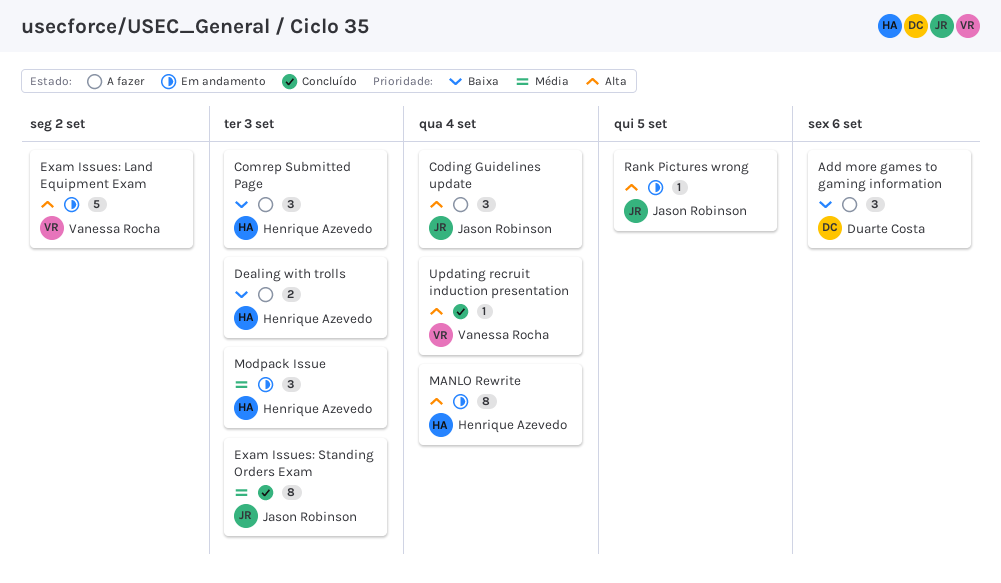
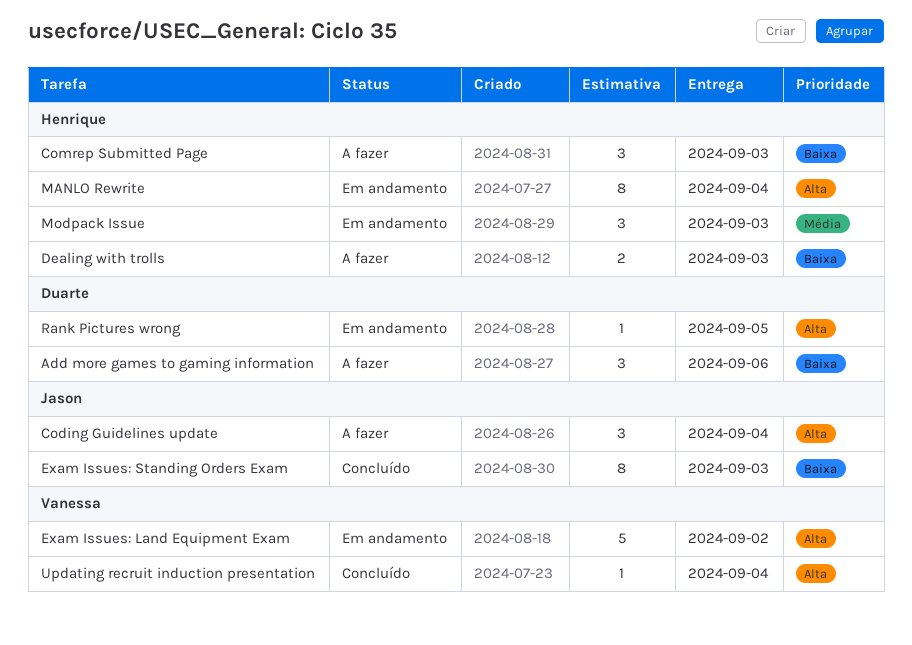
Exam Issues: Standing Orders Exam, priority: Média -> Baixa
Rank Pictures wrong, owner: Jason Robinson -> Duarte Costa

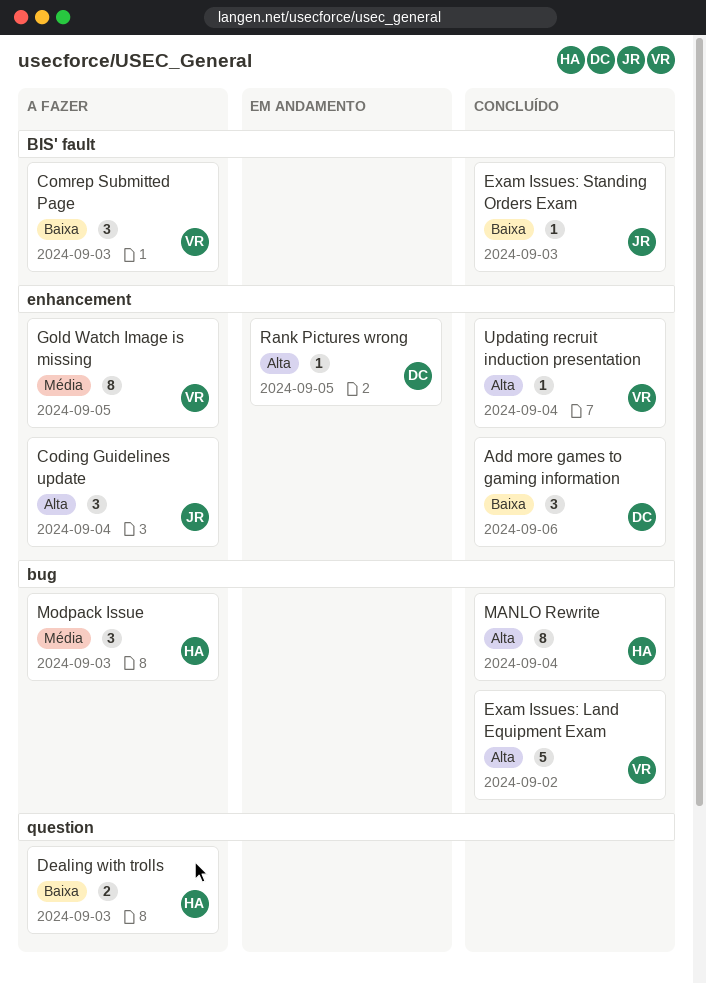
Add more games to gaming information, status: A fazer -> Concluído
Comrep Submitted Page, owner: Henrique -> Vanessa
Exam Issues: Land Equipment Exam, status: Em andamento -> Concluído
Exam Issues: Standing Orders Exam, estimate: 8 -> 1
Gold Watch Image is missing: none -> present
MANLO Rewrite, status: Em andamento -> Concluído
Modpack Issue, status: Em andamento -> A fazer

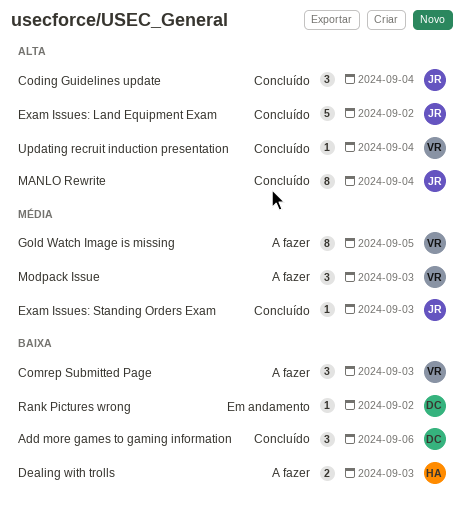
Coding Guidelines update, status: A fazer -> Concluído
Exam Issues: Land Equipment Exam, owner: VR -> JR
Exam Issues: Standing Orders Exam, priority: Baixa -> Média
MANLO Rewrite, owner: HA -> JR
Modpack Issue, owner: HA -> VR
Rank Pictures wrong, priority: Alta -> Baixa
Rank Pictures wrong, due: Sep 5 -> Sep 2

